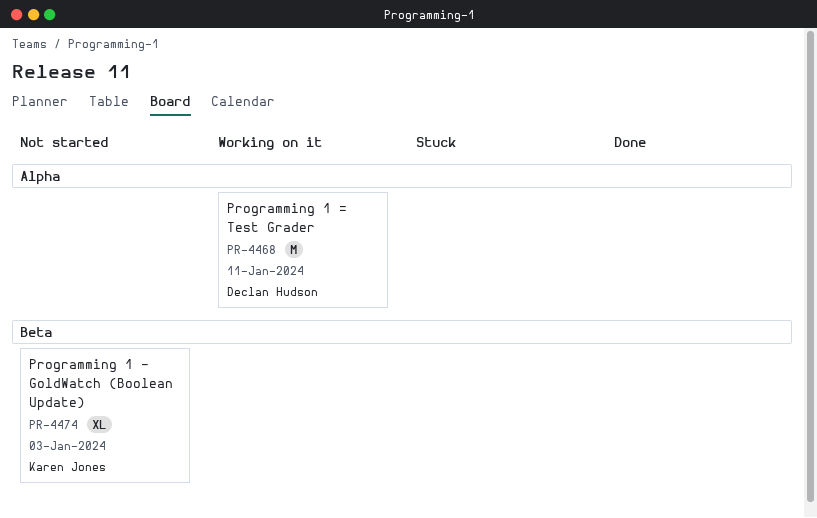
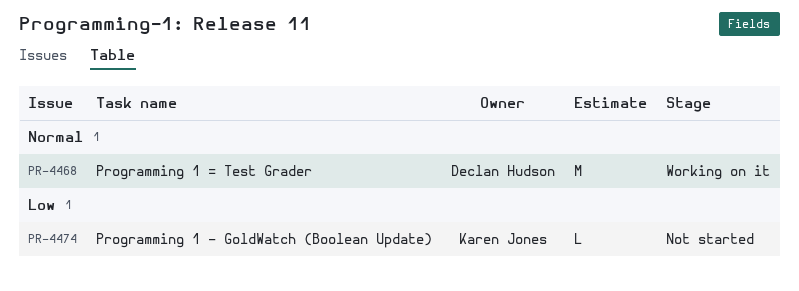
PR-4474, estimate: XL -> L

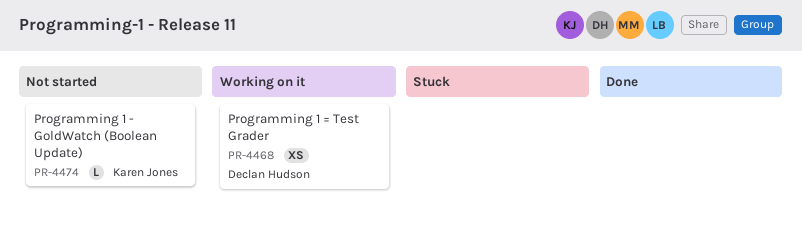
PR-4468, estimate: M -> XS

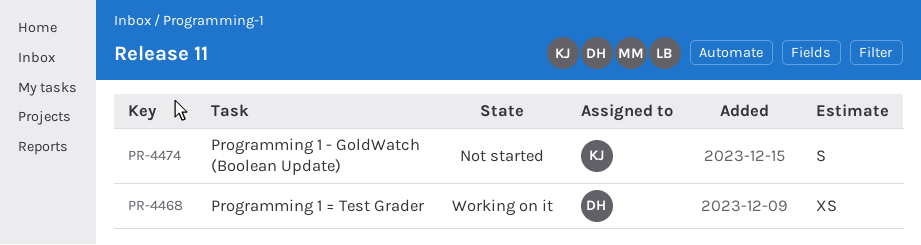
PR-4474, estimate: L -> S

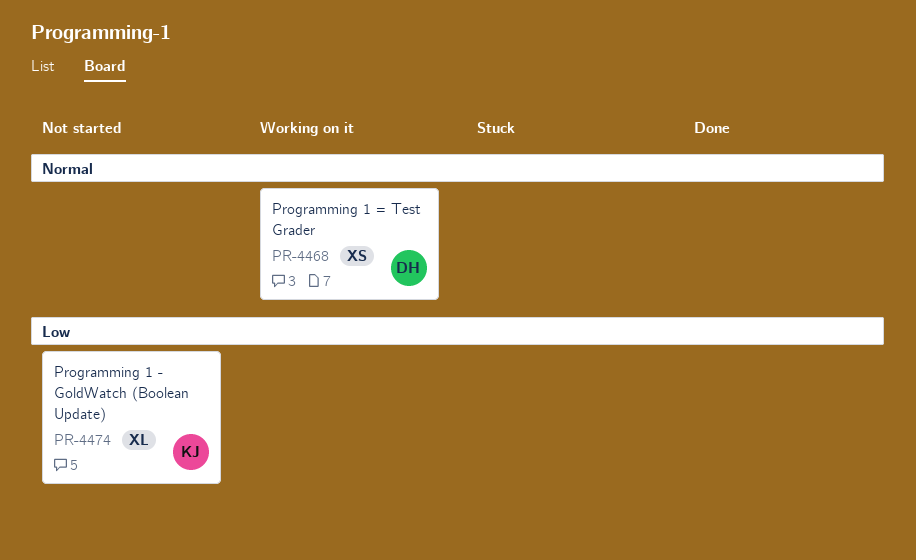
PR-4474, estimate: S -> XL

